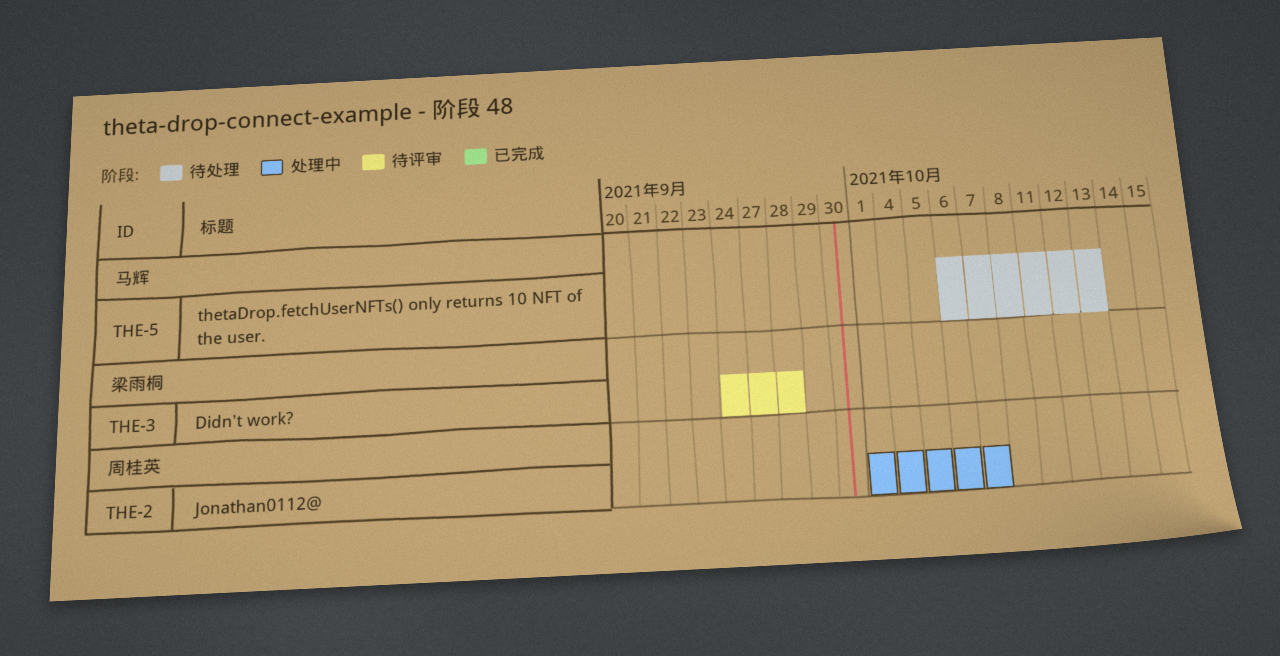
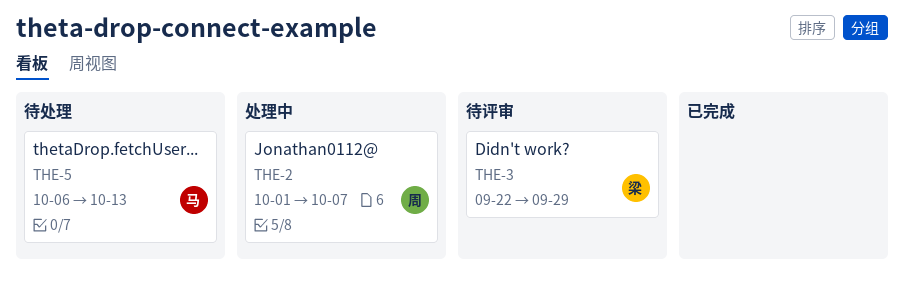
THE-3, start: Sep 24 -> Sep 22
THE-3, due: Sep 28 -> Sep 29

